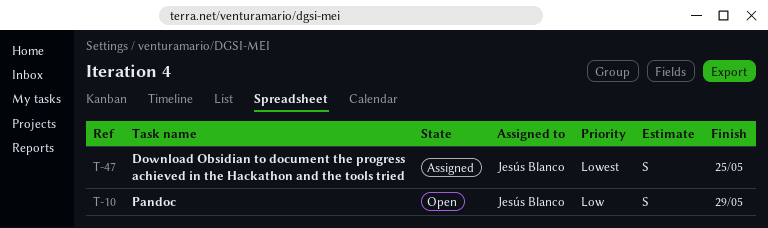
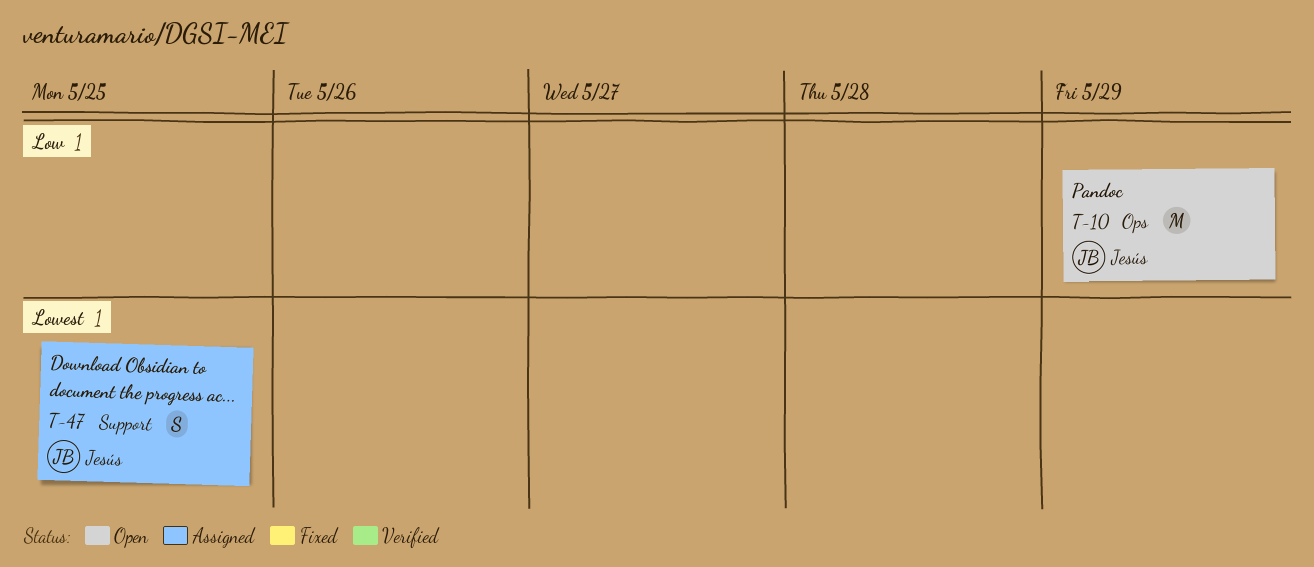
T-10, estimate: S -> M

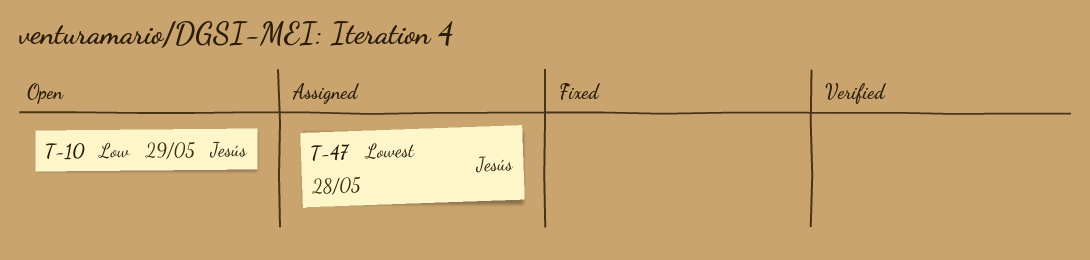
T-47, due: May 25 -> May 28

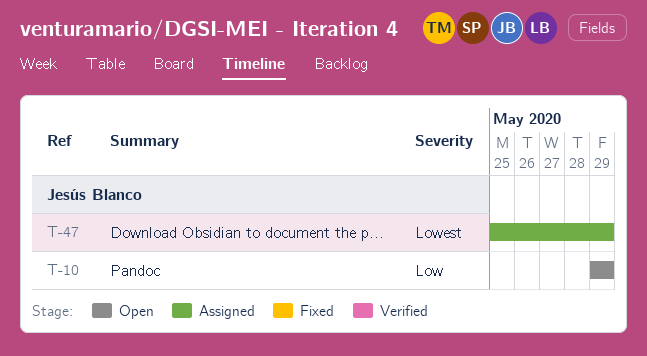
T-47, due: May 28 -> May 29

